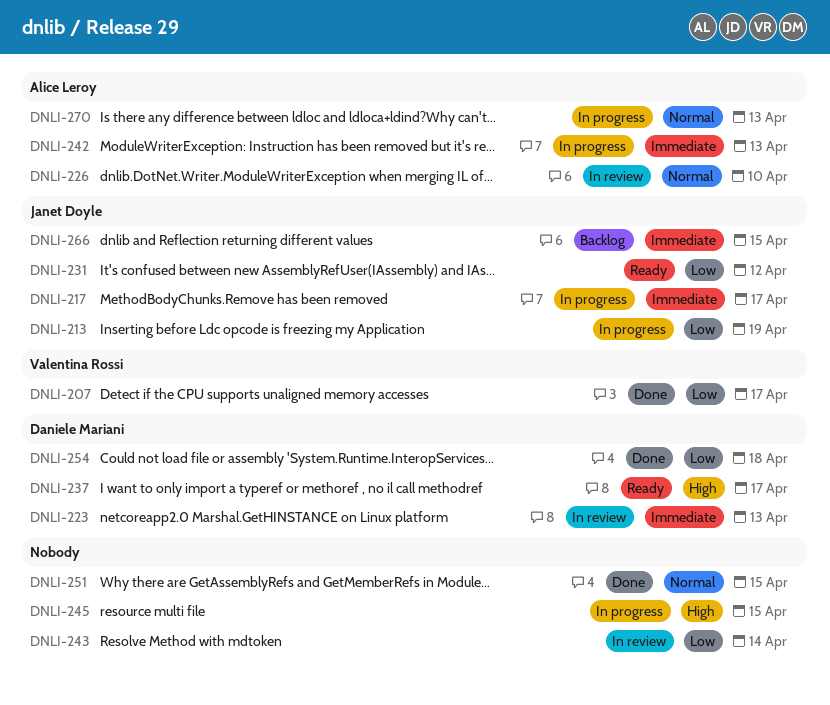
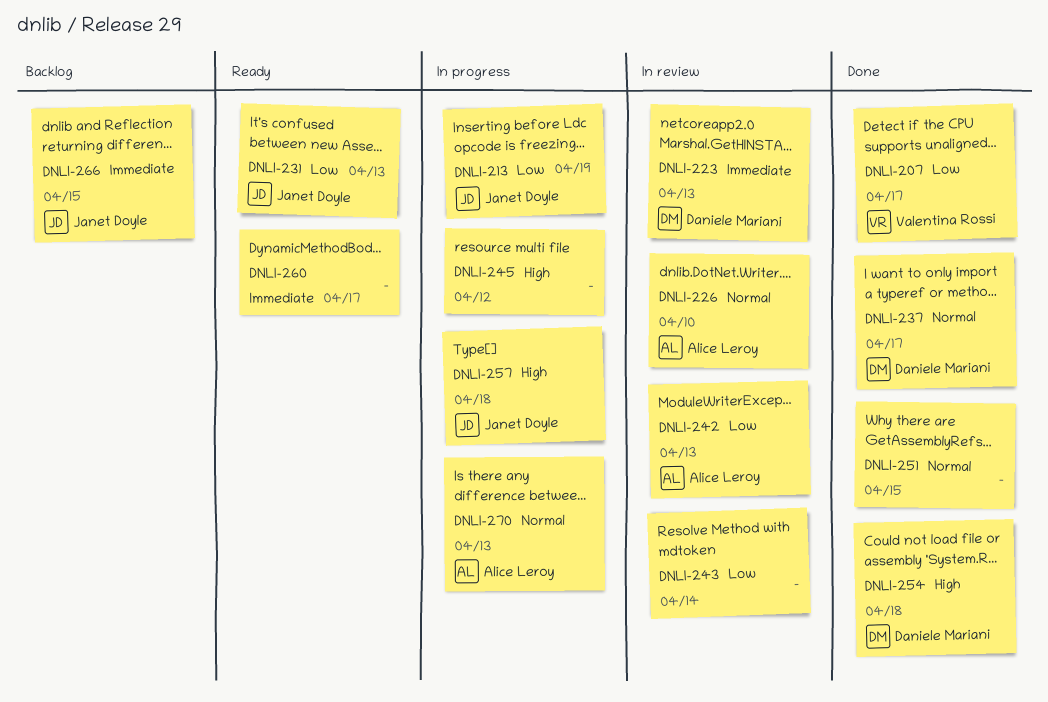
DNLI-217: present -> none
DNLI-231, due: Apr 12 -> Apr 13
DNLI-237, status: Ready -> Done
DNLI-237, priority: High -> Normal
DNLI-242, status: In progress -> In review
DNLI-242, priority: Immediate -> Low
DNLI-245, due: Apr 15 -> Apr 12
DNLI-254, priority: Low -> High
DNLI-257: none -> present
DNLI-260: none -> present

